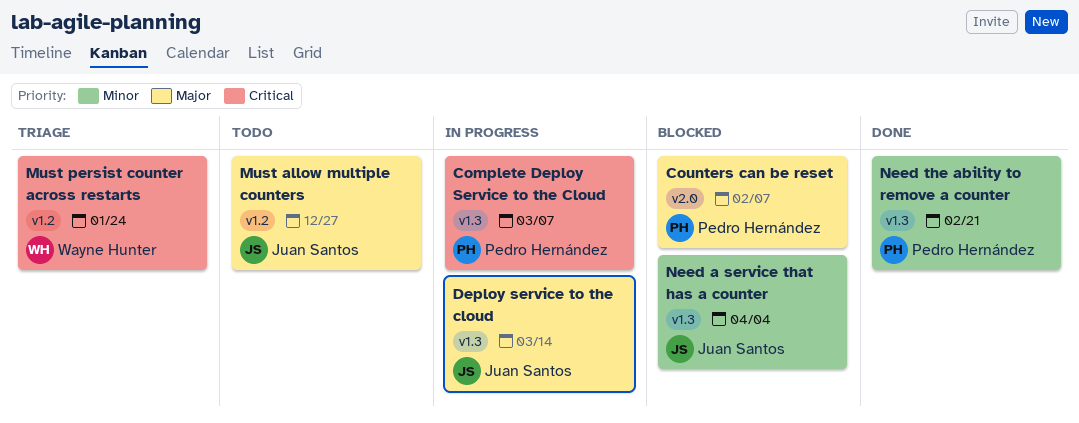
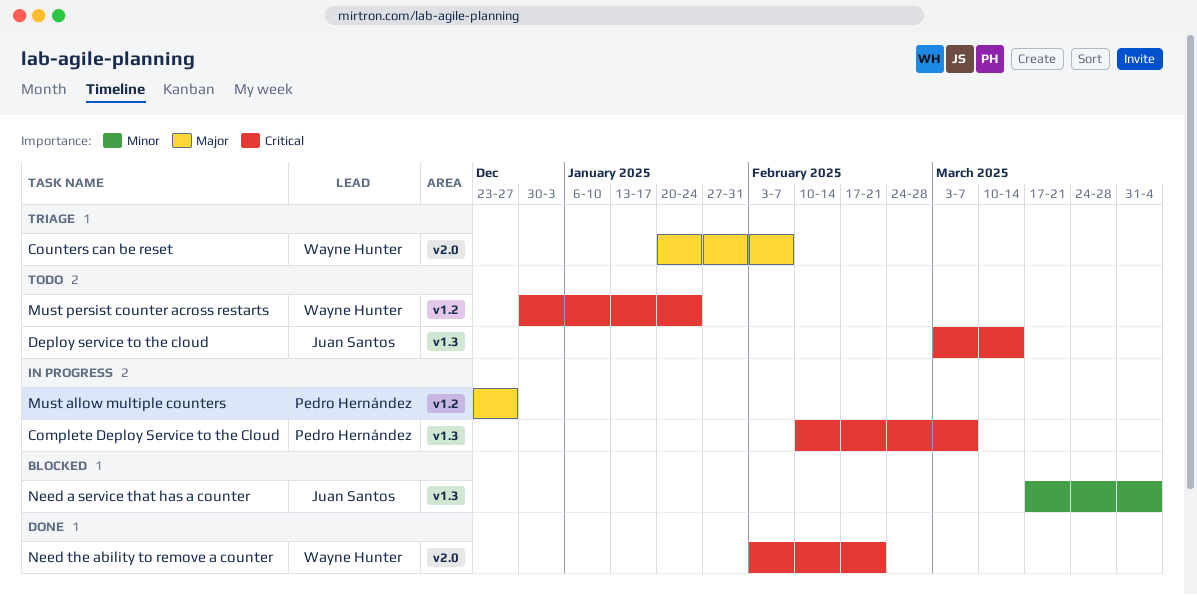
Counters can be reset, status: Blocked -> Triage
Counters can be reset, owner: Pedro Hernández -> Wayne Hunter
Deploy service to the cloud, status: In progress -> Todo
Deploy service to the cloud, priority: Major -> Critical
Must allow multiple counters, status: Todo -> In progress
Must allow multiple counters, owner: Juan Santos -> Pedro Hernández
Must persist counter across restarts, status: Triage -> Todo
Need the ability to remove a counter, owner: Pedro Hernández -> Wayne Hunter
Need the ability to remove a counter, priority: Minor -> Critical
Need the ability to remove a counter, label: v1.3 -> v2.0

